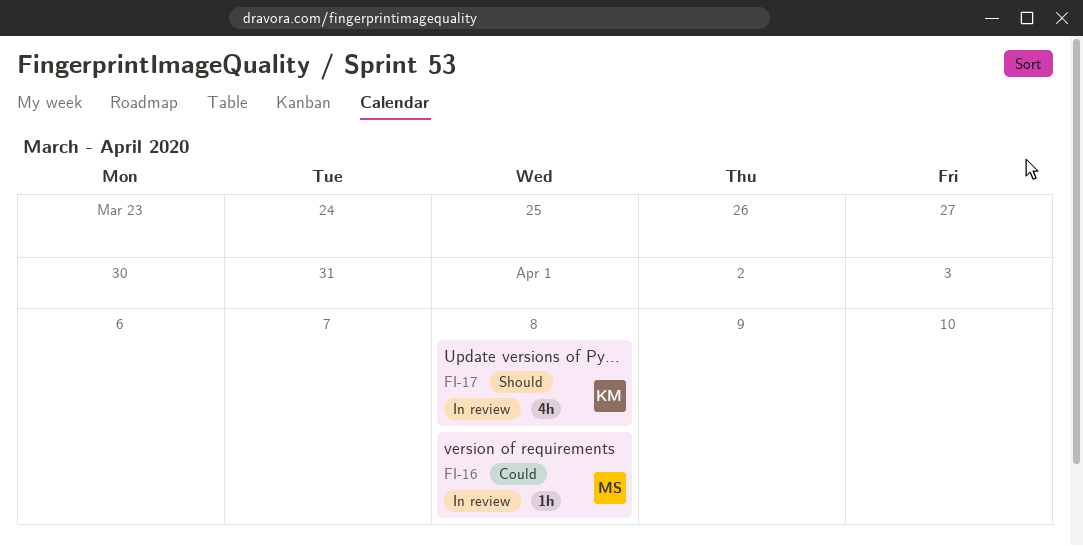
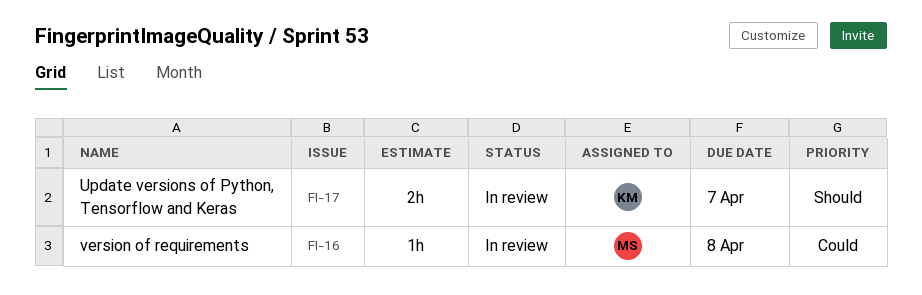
FI-17, estimate: 4h -> 2h
FI-17, due: Apr 8 -> Apr 7

